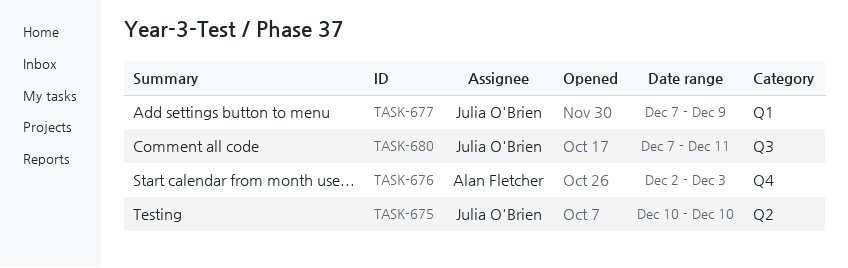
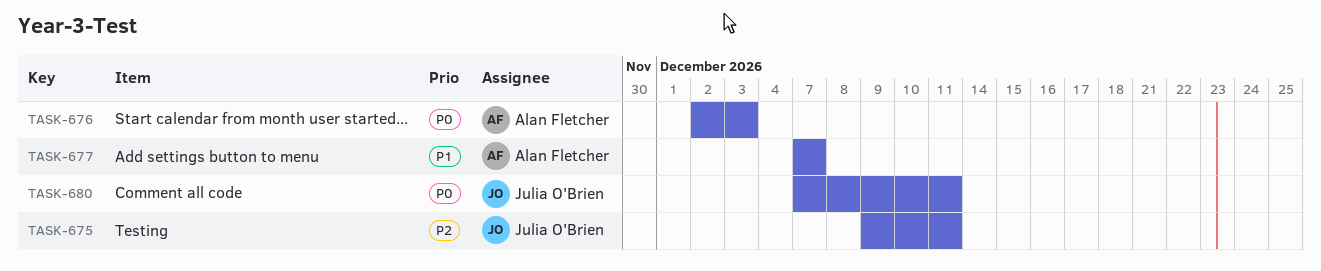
TASK-675, start: Dec 10 -> Dec 9
TASK-675, due: Dec 10 -> Dec 11
TASK-677, owner: Julia O'Brien -> Alan Fletcher
TASK-677, due: Dec 9 -> Dec 7

